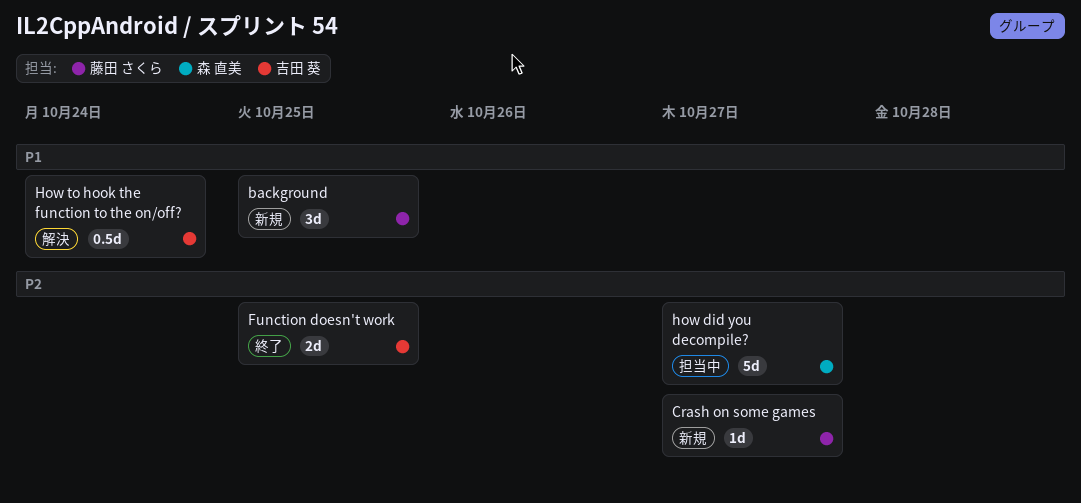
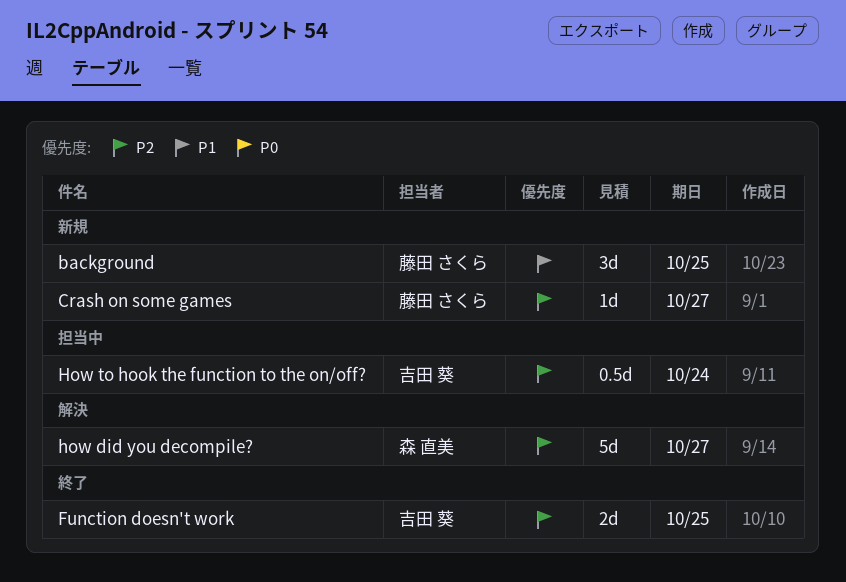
how did you decompile?, status: 担当中 -> 解決
How to hook the function to the on/off?, status: 解決 -> 担当中
How to hook the function to the on/off?, priority: P1 -> P2

